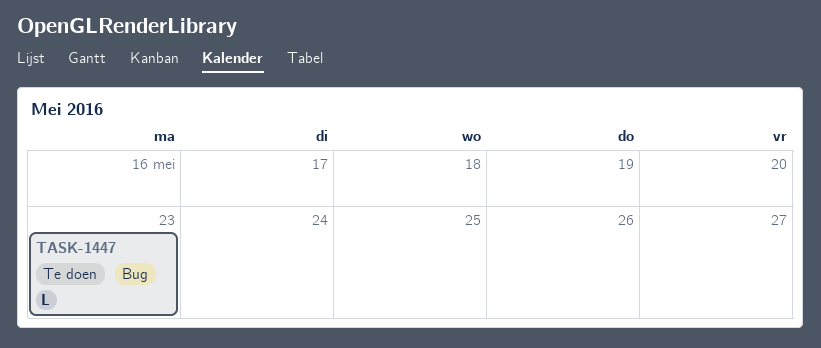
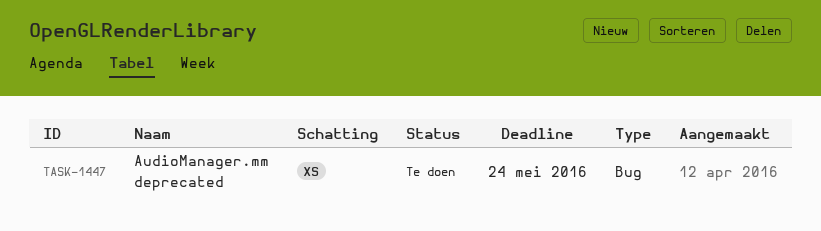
TASK-1447, estimate: L -> XS
TASK-1447, due: May 23 -> May 24

